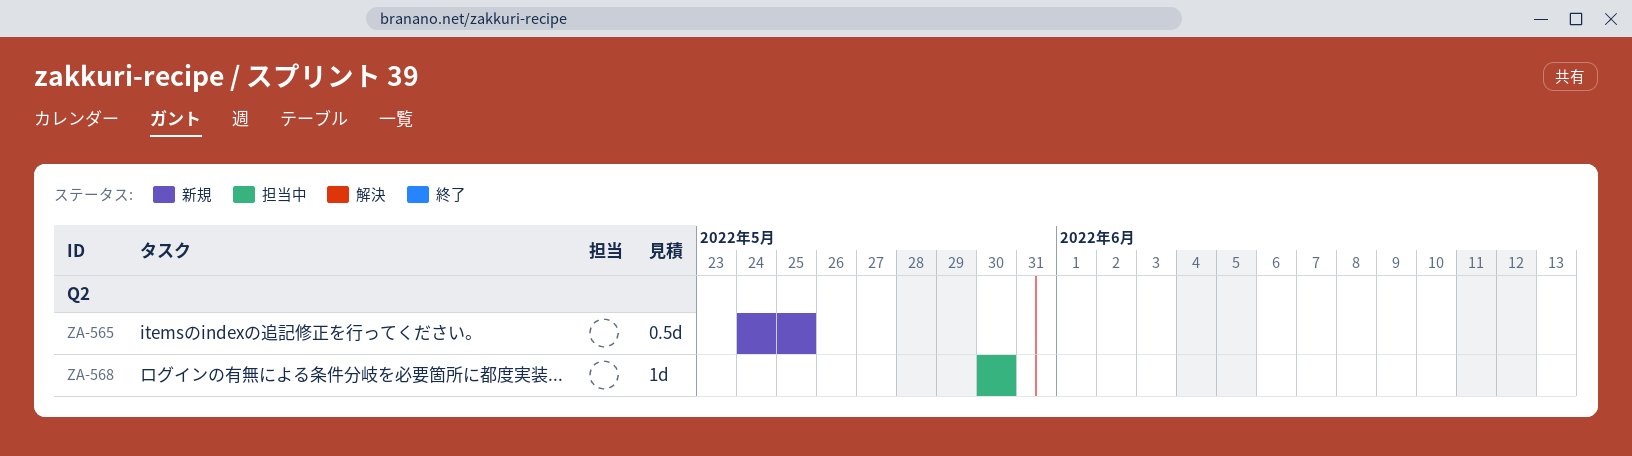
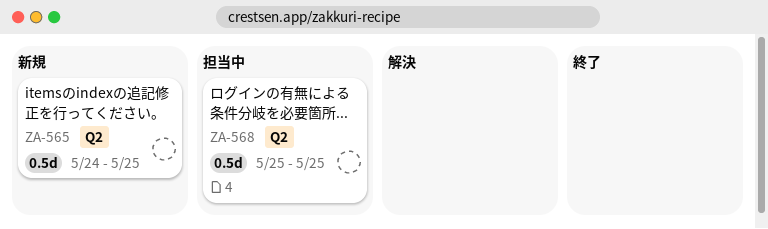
ZA-568, estimate: 1d -> 0.5d
ZA-568, start: May 30 -> May 25
ZA-568, due: May 30 -> May 25

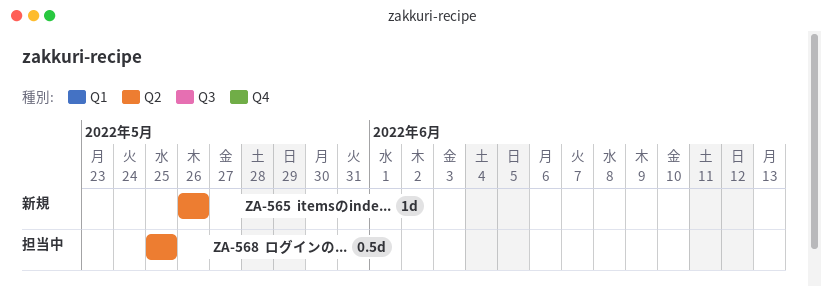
ZA-565, estimate: 0.5d -> 1d
ZA-565, start: May 24 -> May 26
ZA-565, due: May 25 -> May 26

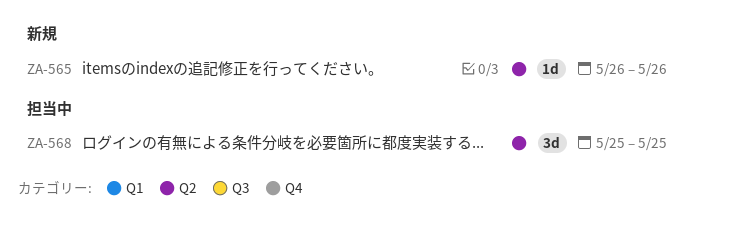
ZA-568, estimate: 0.5d -> 3d

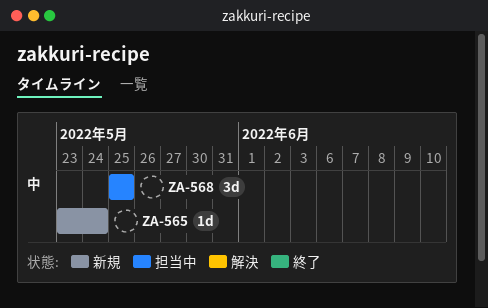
ZA-565, start: May 26 -> May 23
ZA-565, due: May 26 -> May 24

